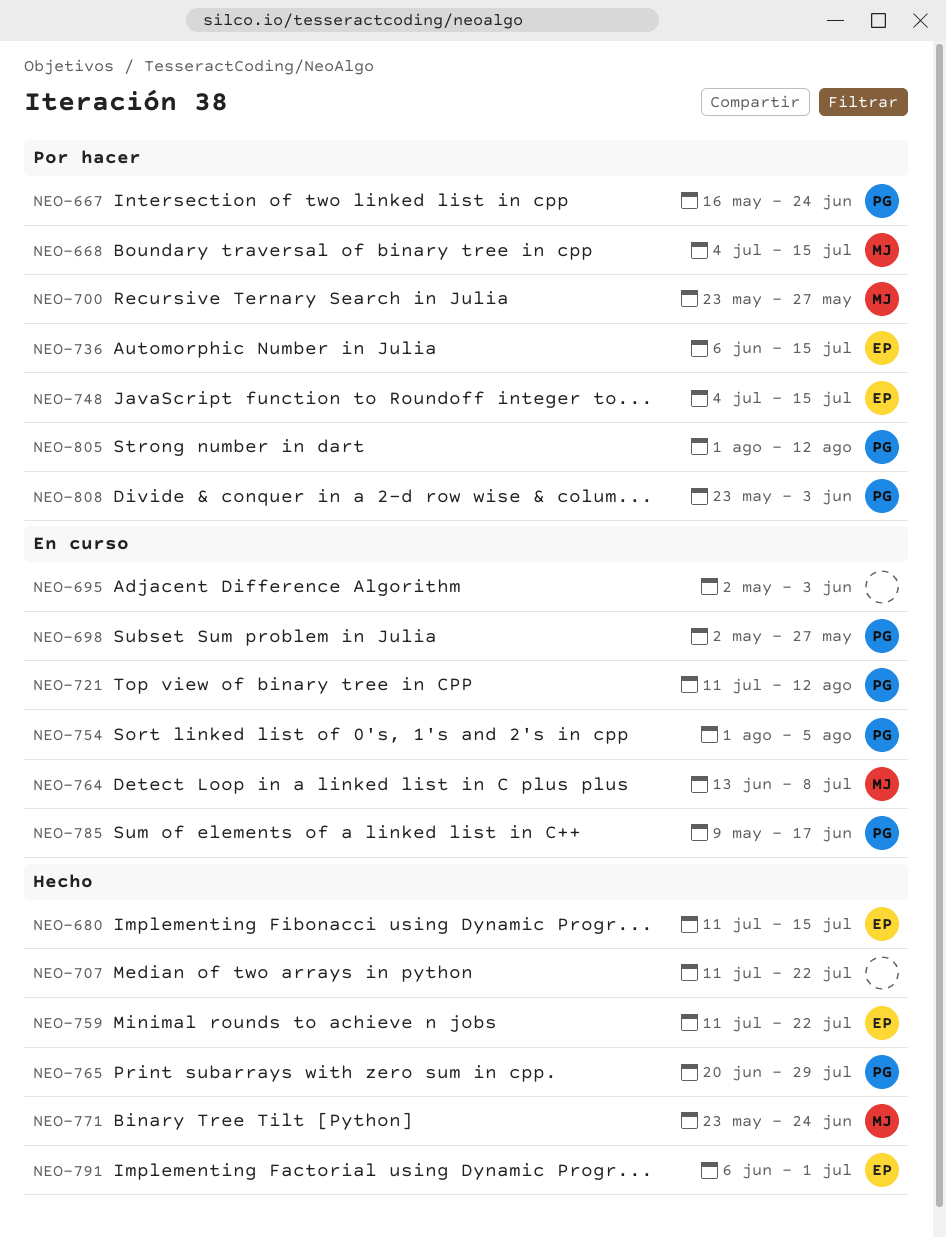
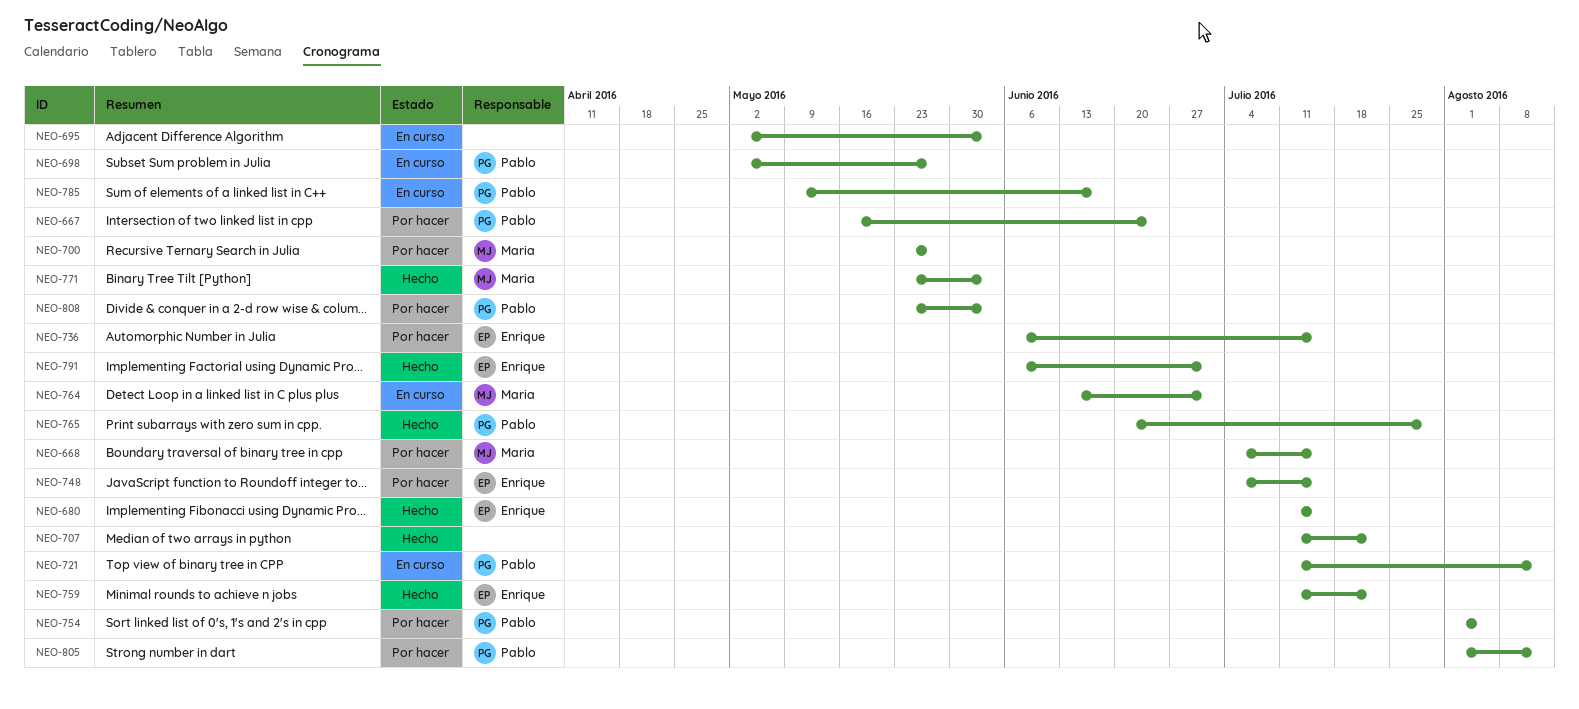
NEO-754, status: En curso -> Por hacer
NEO-764, due: Jul 8 -> Jul 1
NEO-771, due: Jun 24 -> Jun 3

